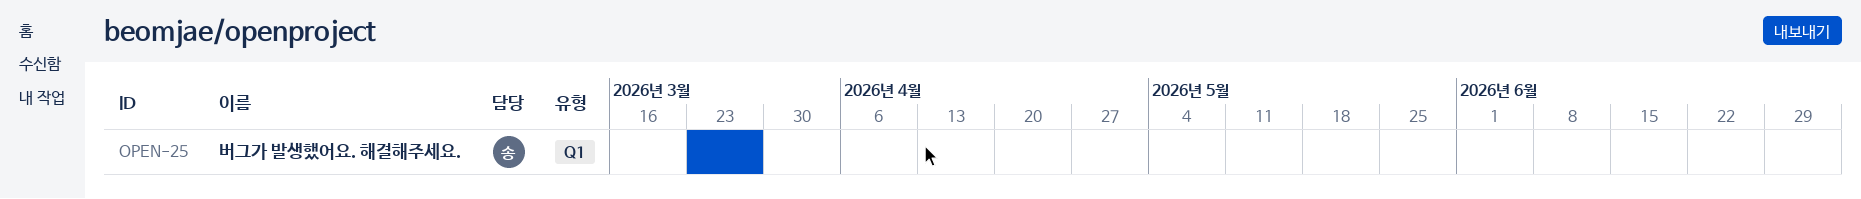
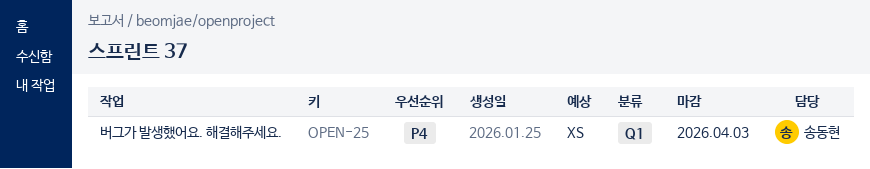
OPEN-25, due: Mar 27 -> Apr 3

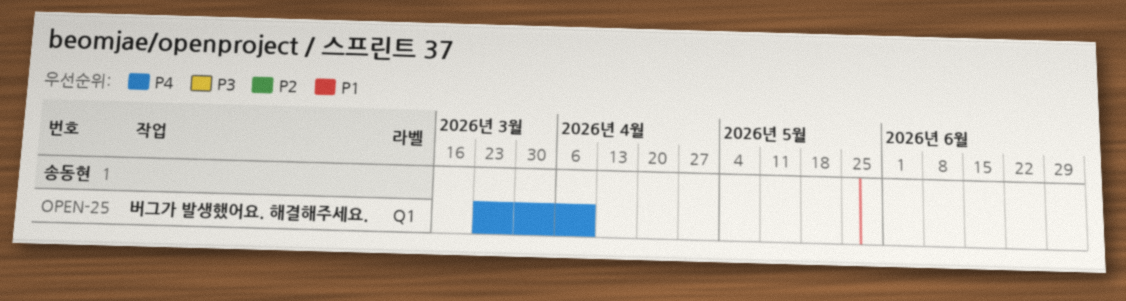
OPEN-25, due: Apr 3 -> Apr 10

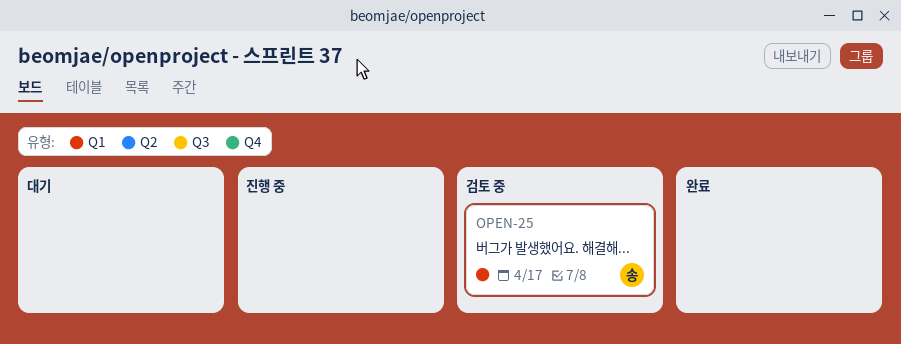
OPEN-25, due: Apr 10 -> Apr 17

